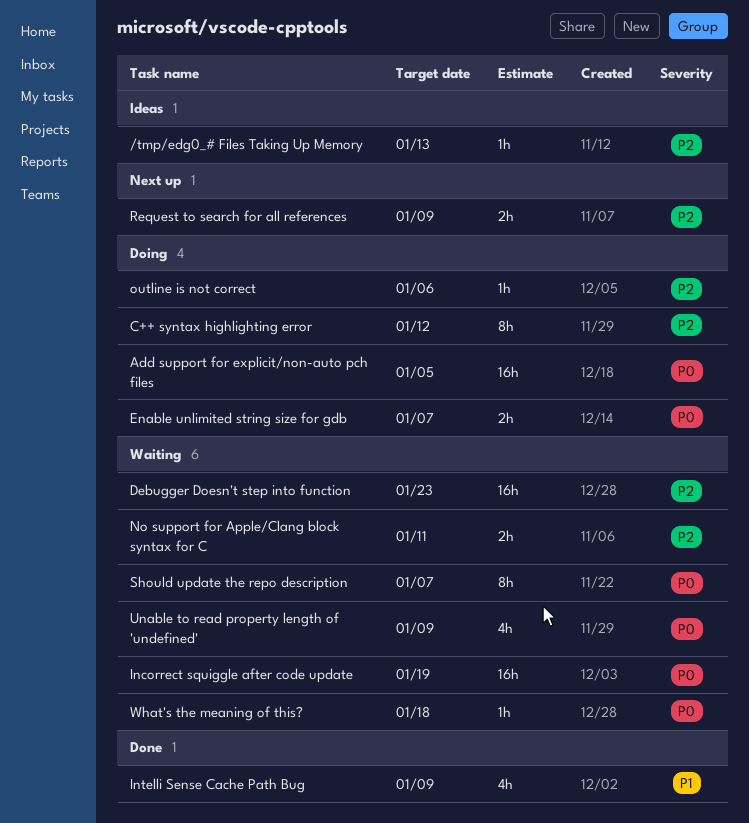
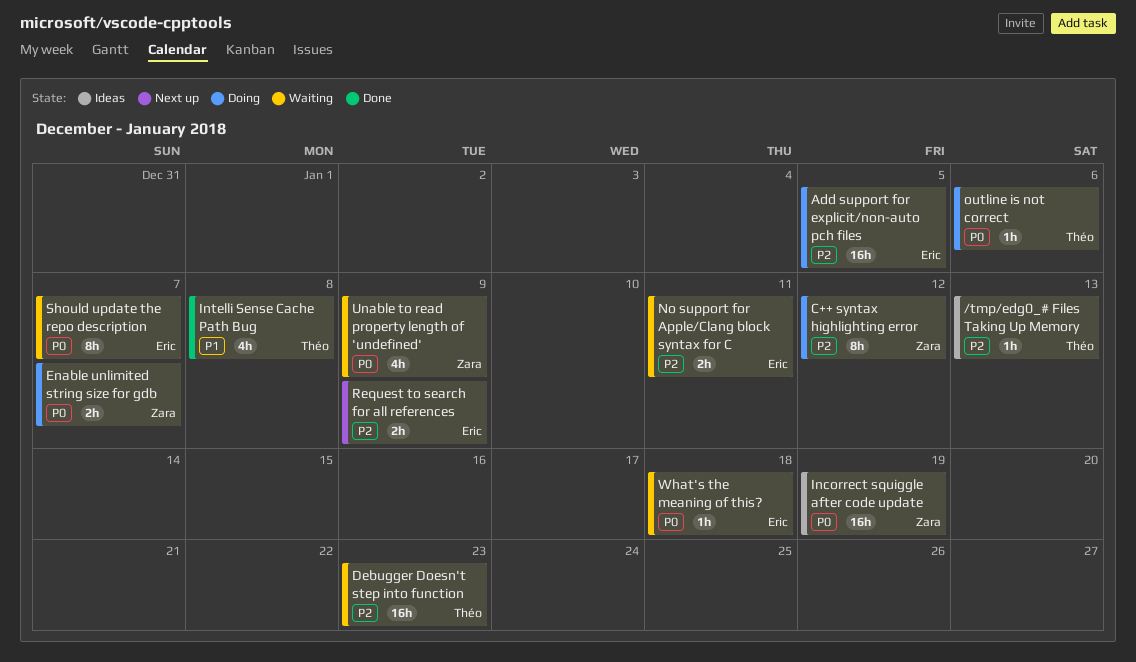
Add support for explicit/non-auto pch files, priority: P0 -> P2
Incorrect squiggle after code update, status: Waiting -> Ideas
Intelli Sense Cache Path Bug, due: Jan 9 -> Jan 8
outline is not correct, priority: P2 -> P0

